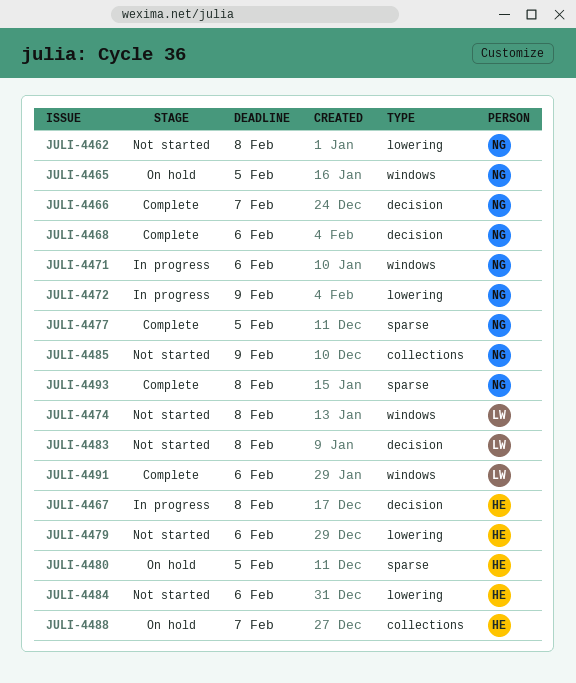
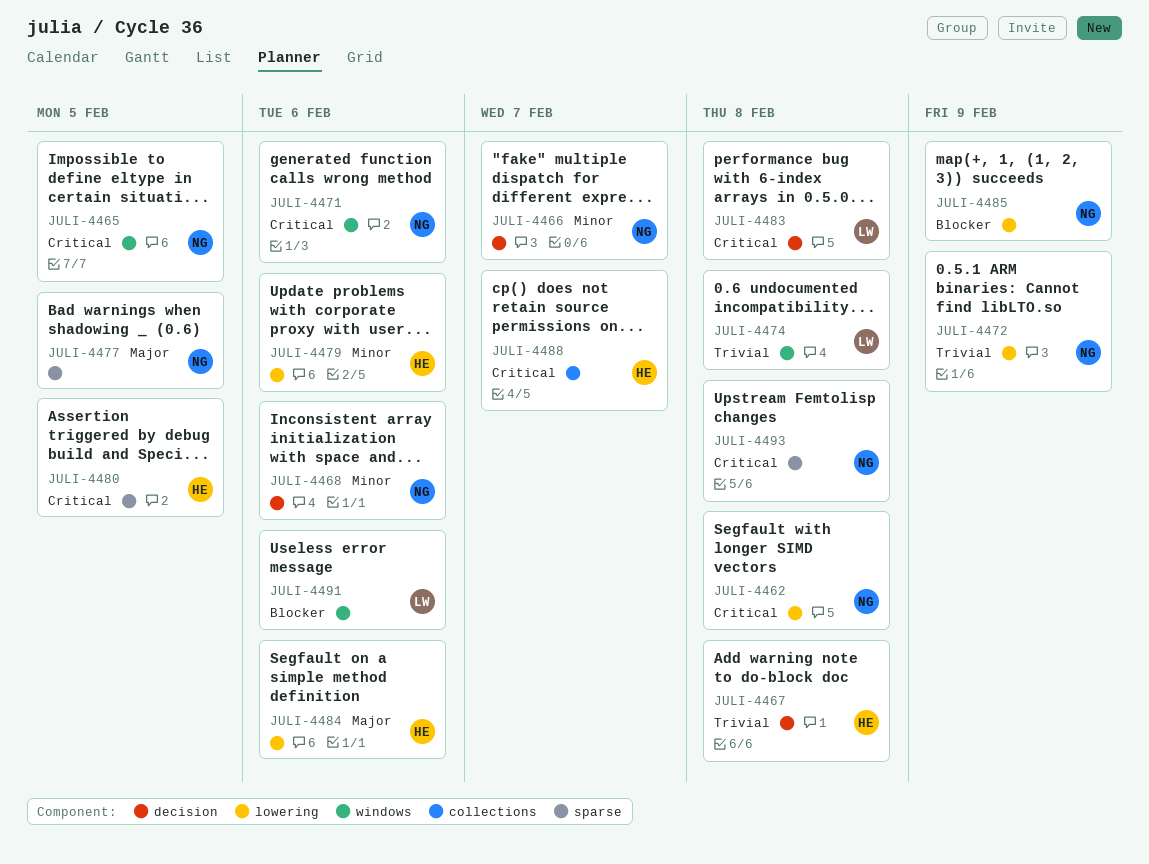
JULI-4485, label: collections -> lowering

